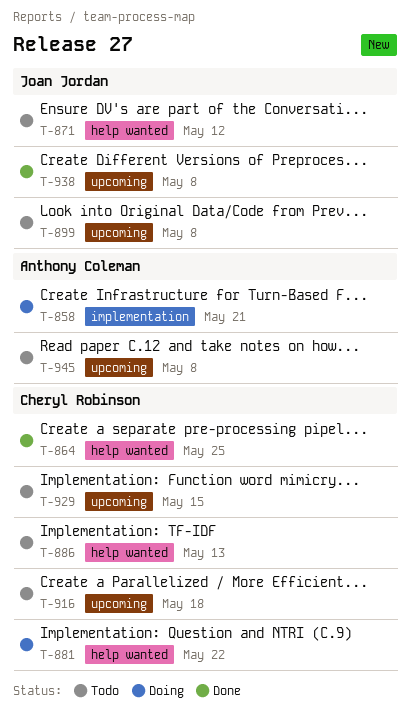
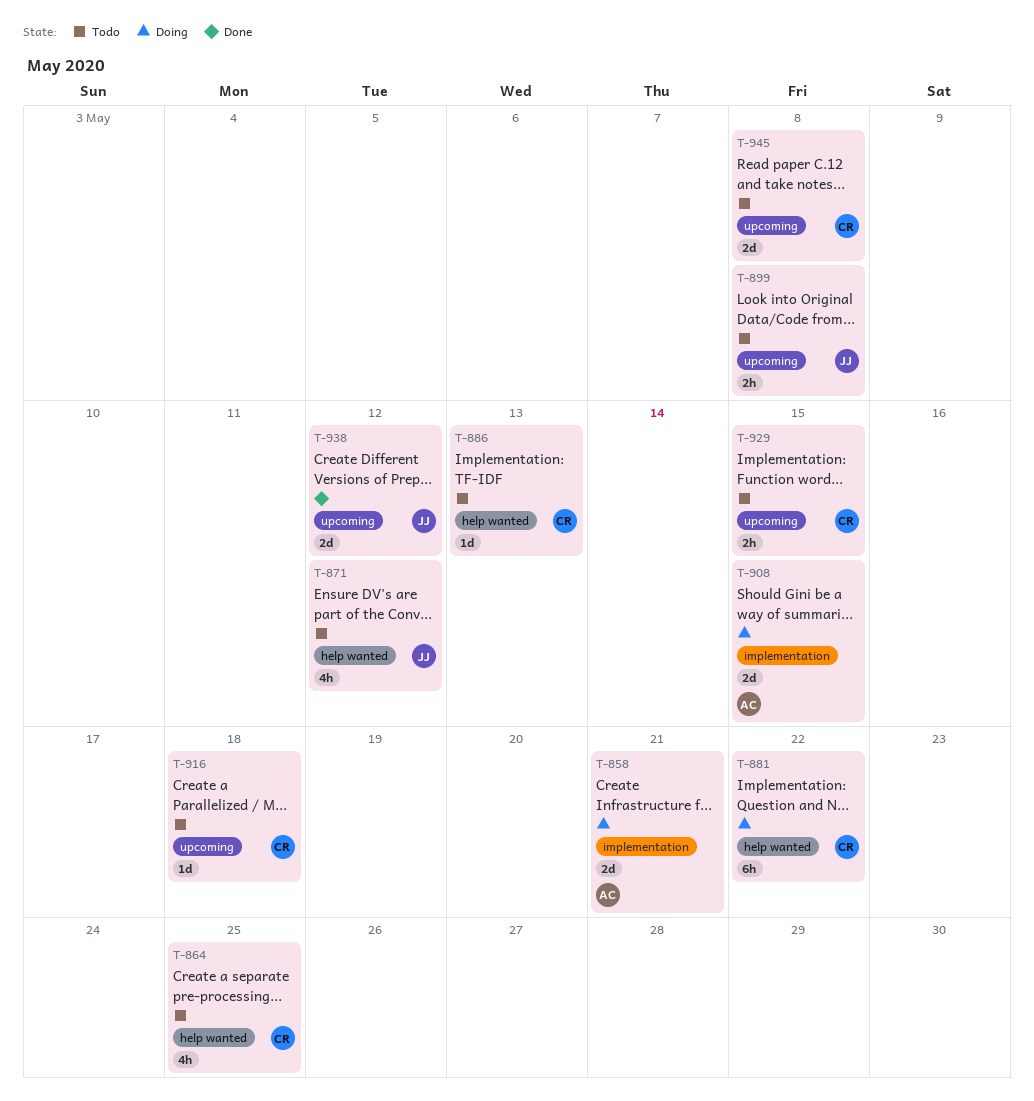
T-864, status: Done -> Todo
T-908: none -> present
T-938, due: May 8 -> May 12
T-945, owner: Anthony Coleman -> Cheryl Robinson

